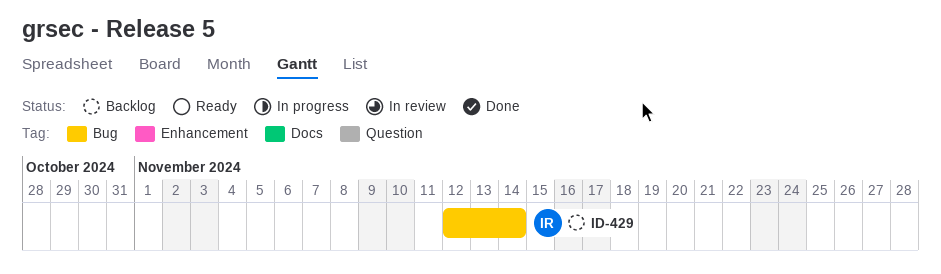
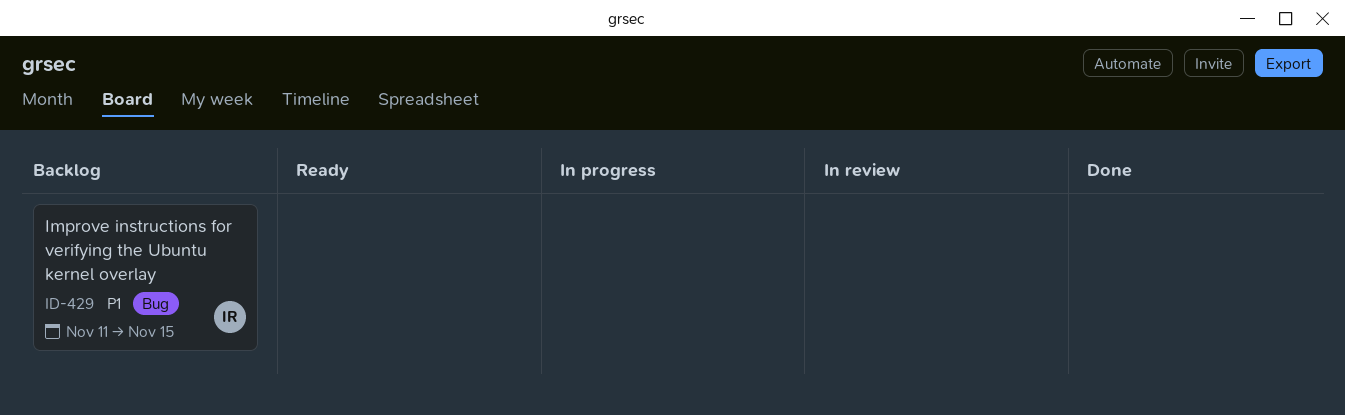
ID-429, start: Nov 12 -> Nov 11
ID-429, due: Nov 14 -> Nov 15

